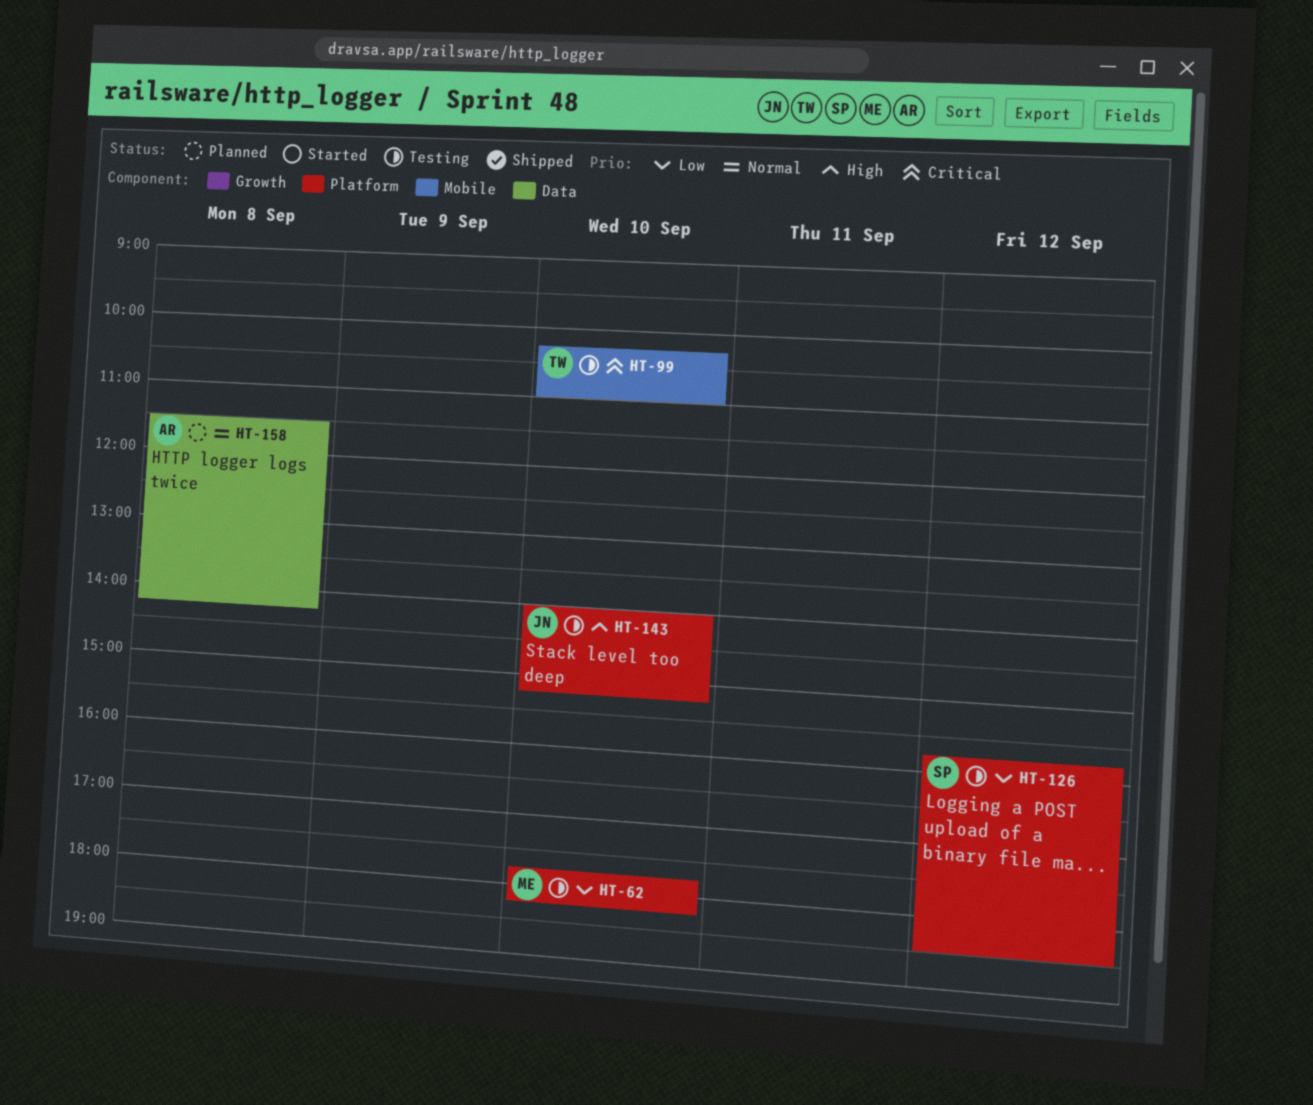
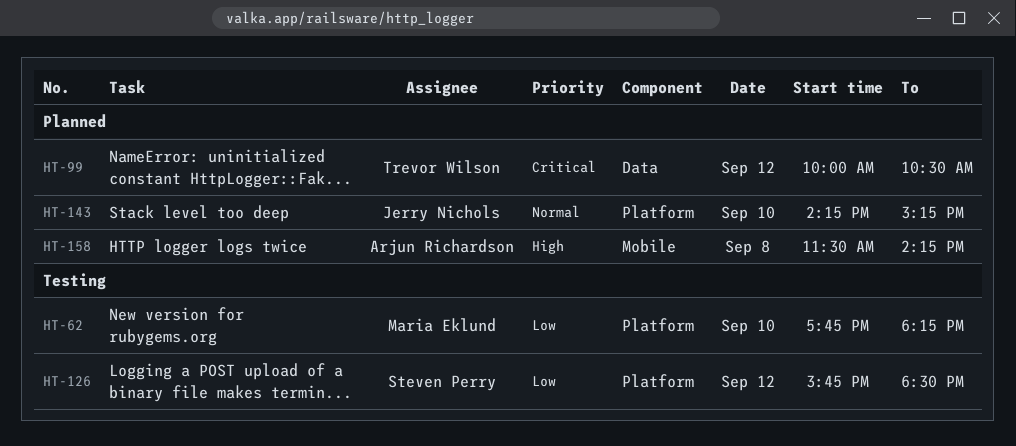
HT-99, status: Testing -> Planned
HT-99, label: Mobile -> Data
HT-99, day: Sep 10 -> Sep 12
HT-99, begins: 10:15 -> 10:00
HT-99, ends: 11:00 -> 10:30
HT-143, status: Testing -> Planned
HT-143, priority: High -> Normal
HT-143, begins: 14:00 -> 14:15
HT-158, priority: Normal -> High
HT-158, label: Data -> Mobile

